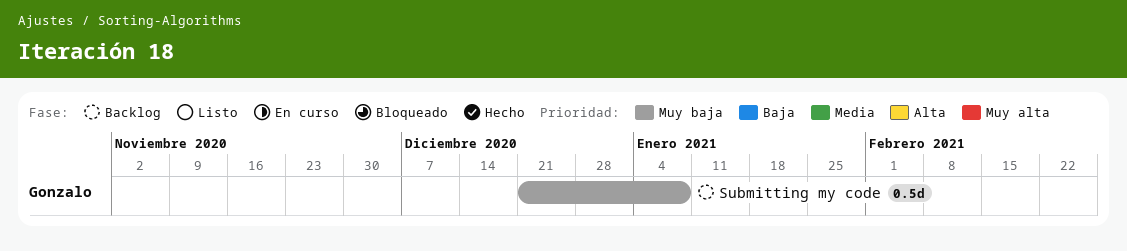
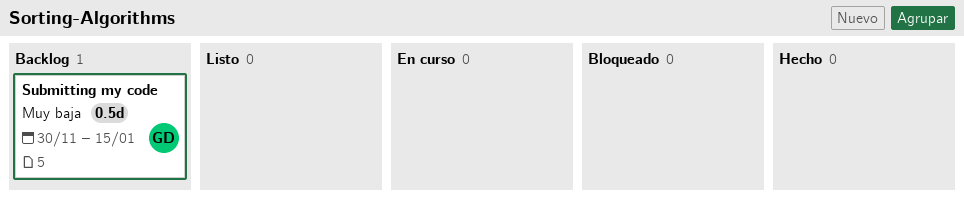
Submitting my code, start: Dec 21 -> Nov 30
Submitting my code, due: Jan 8 -> Jan 15

